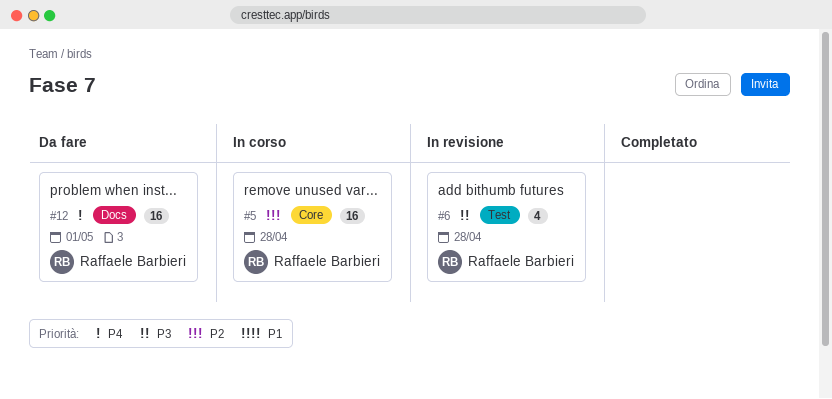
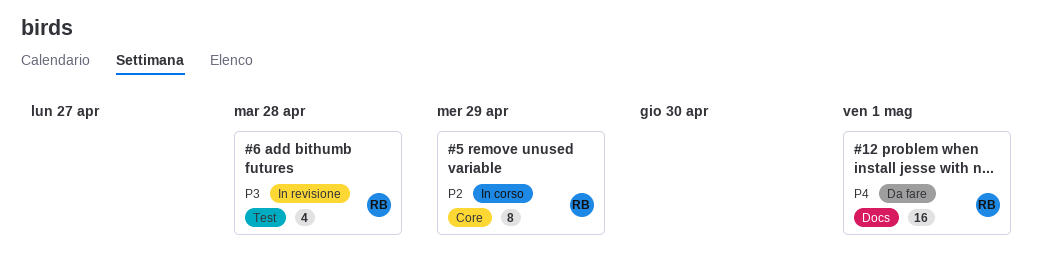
#5, estimate: 16 -> 8
#5, due: Apr 28 -> Apr 29

